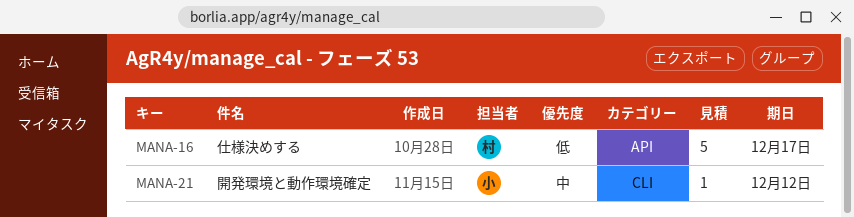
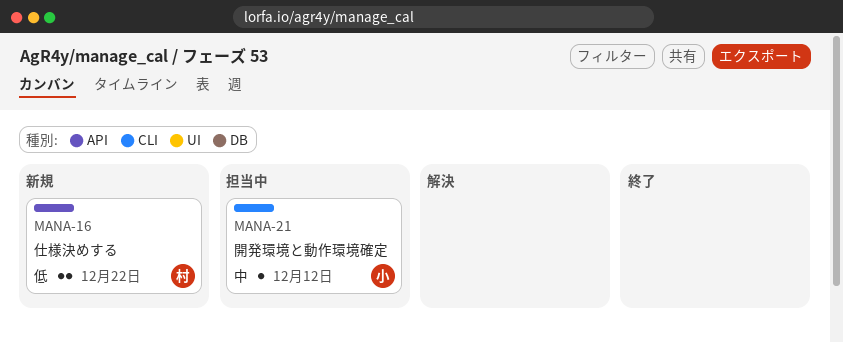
MANA-16, estimate: 5 -> 2
MANA-16, due: Dec 17 -> Dec 22

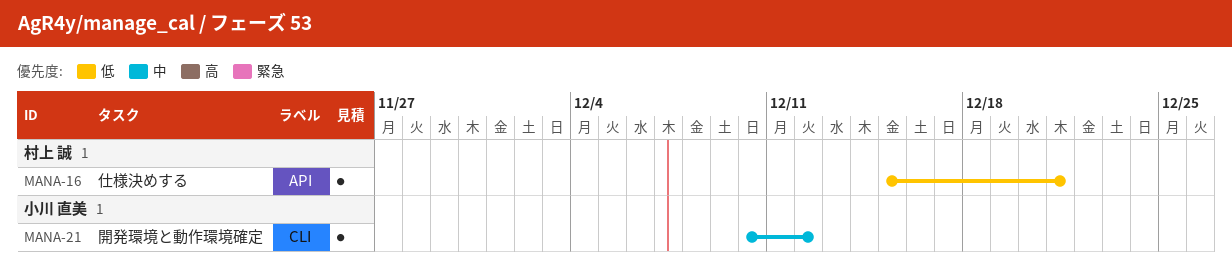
MANA-16, estimate: 2 -> 1
MANA-16, due: Dec 22 -> Dec 21

